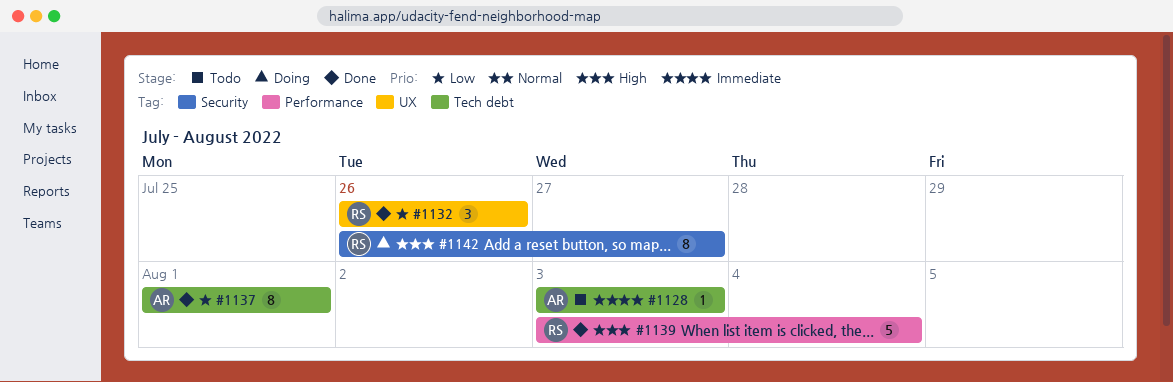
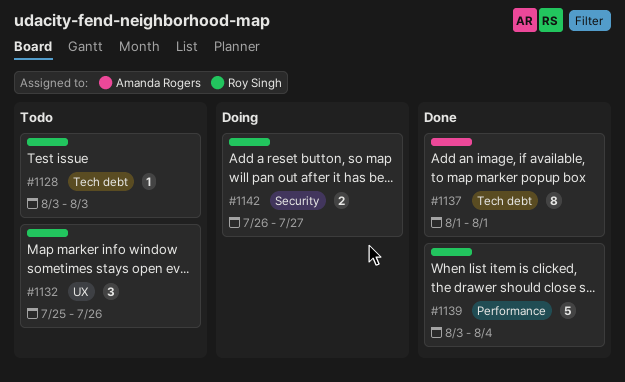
#1128, owner: Amanda Rogers -> Roy Singh
#1132, status: Done -> Todo
#1132, start: Jul 26 -> Jul 25
#1142, estimate: 8 -> 2

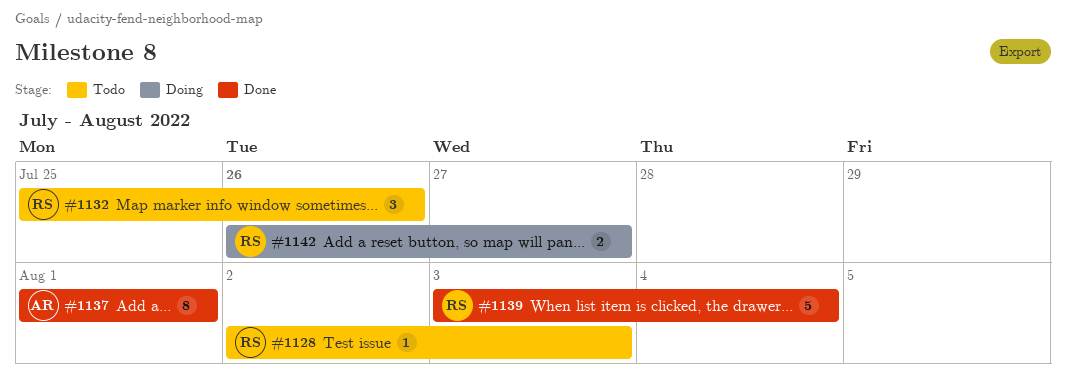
#1128, start: Aug 3 -> Aug 2

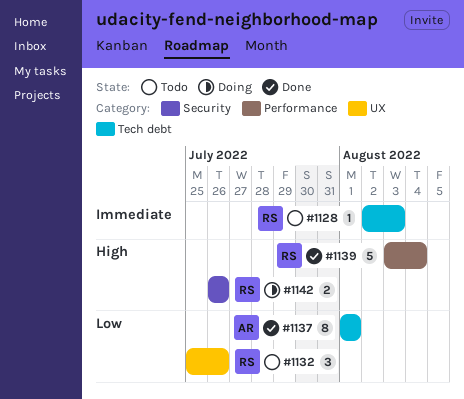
#1142, due: Jul 27 -> Jul 26

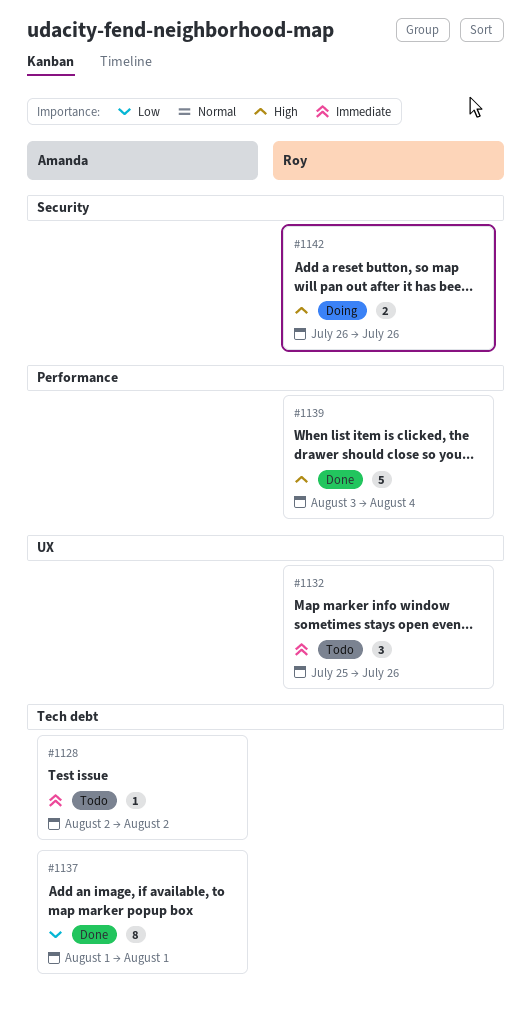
#1128, owner: Roy -> Amanda
#1128, due: Aug 3 -> Aug 2
#1132, priority: Low -> Immediate

